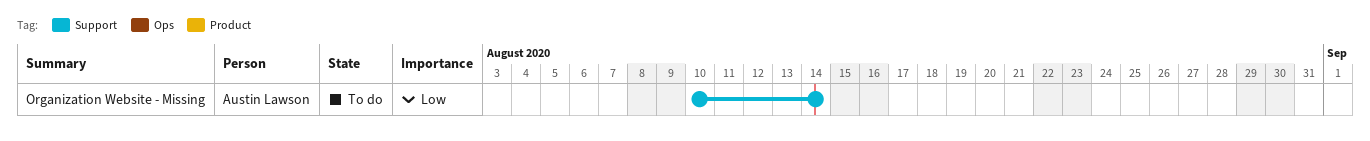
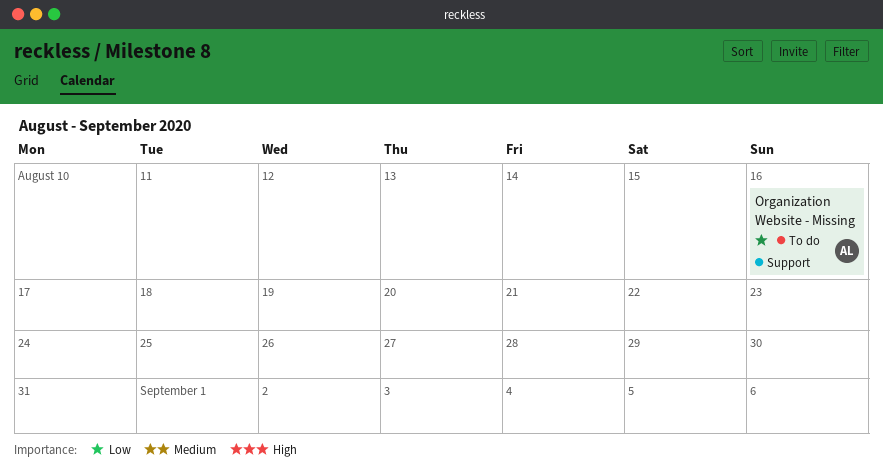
Organization Website - Missing, due: Aug 14 -> Aug 16

